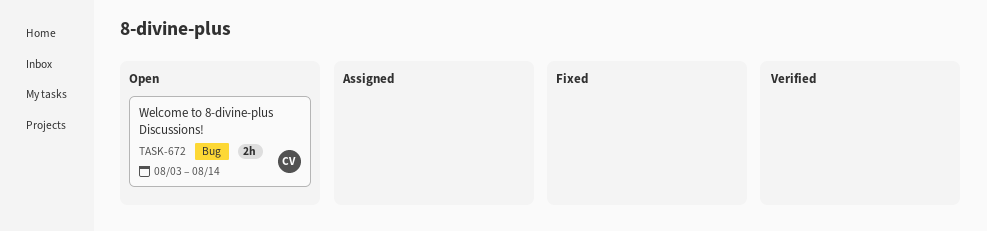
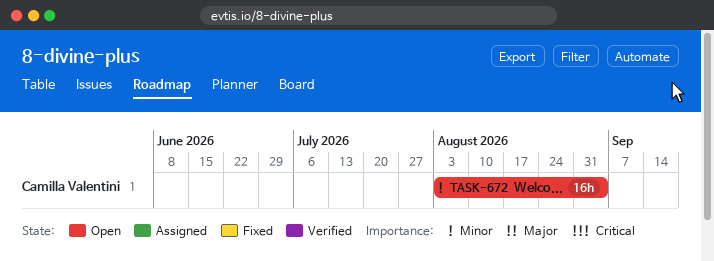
TASK-672, estimate: 2h -> 16h
TASK-672, due: Aug 14 -> Sep 4

